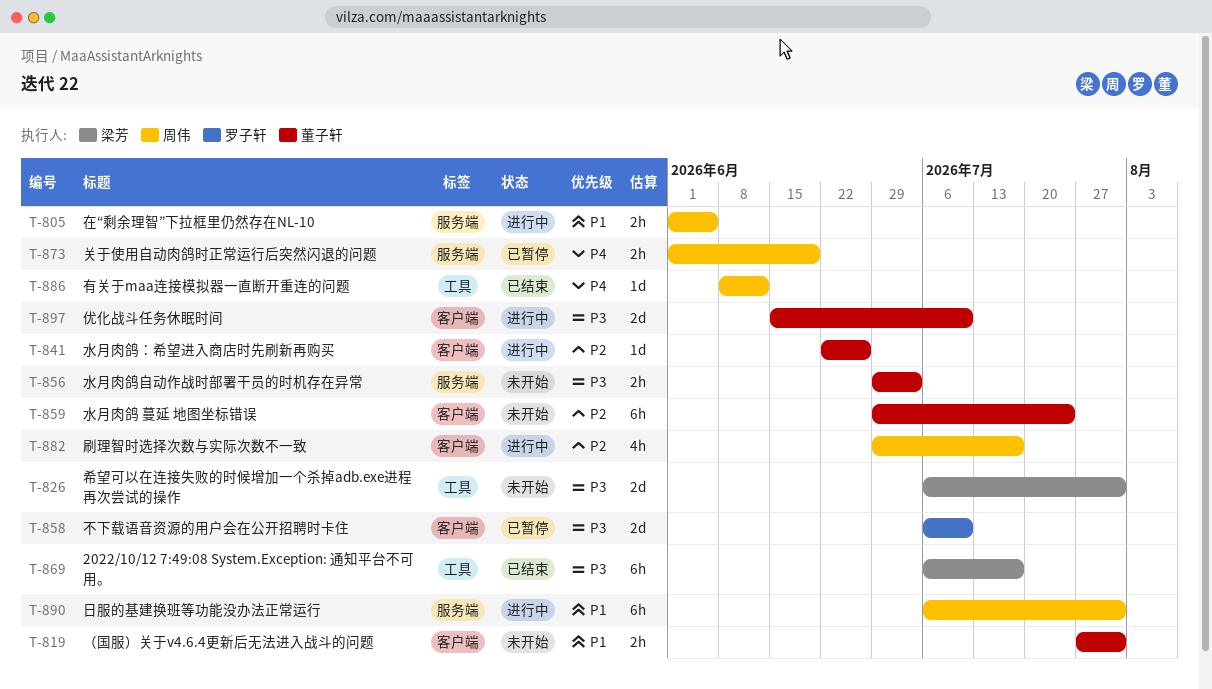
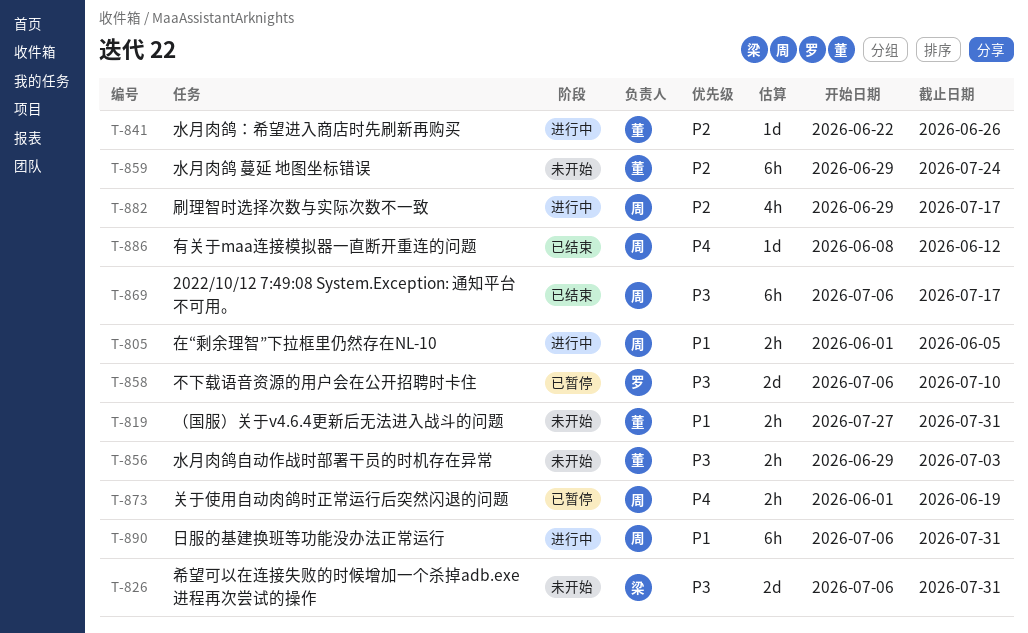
T-869, owner: 梁芳 -> 周伟
T-897: present -> none

